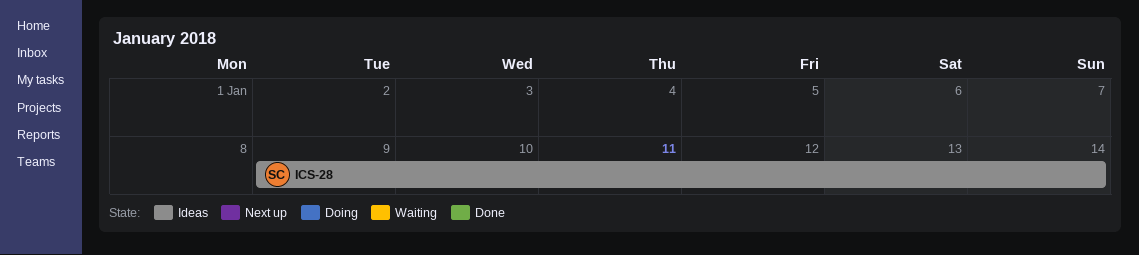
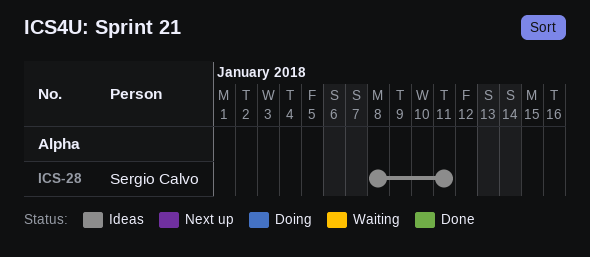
ICS-28, start: Jan 9 -> Jan 8
ICS-28, due: Jan 14 -> Jan 11

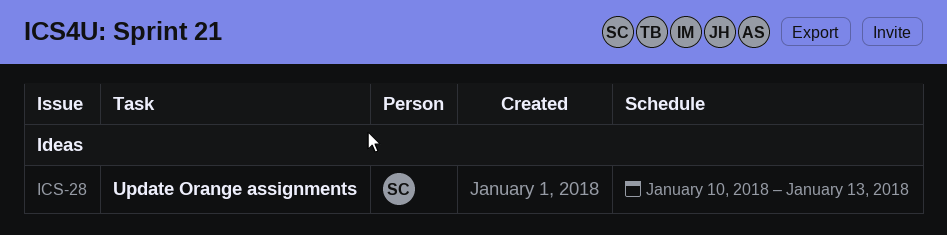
ICS-28, start: Jan 8 -> Jan 10
ICS-28, due: Jan 11 -> Jan 13

